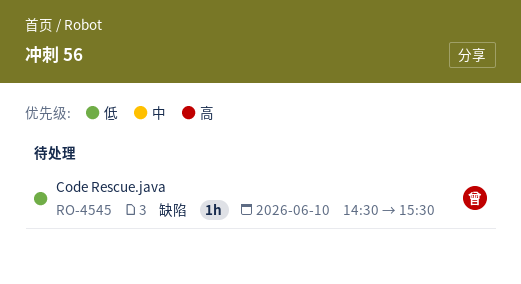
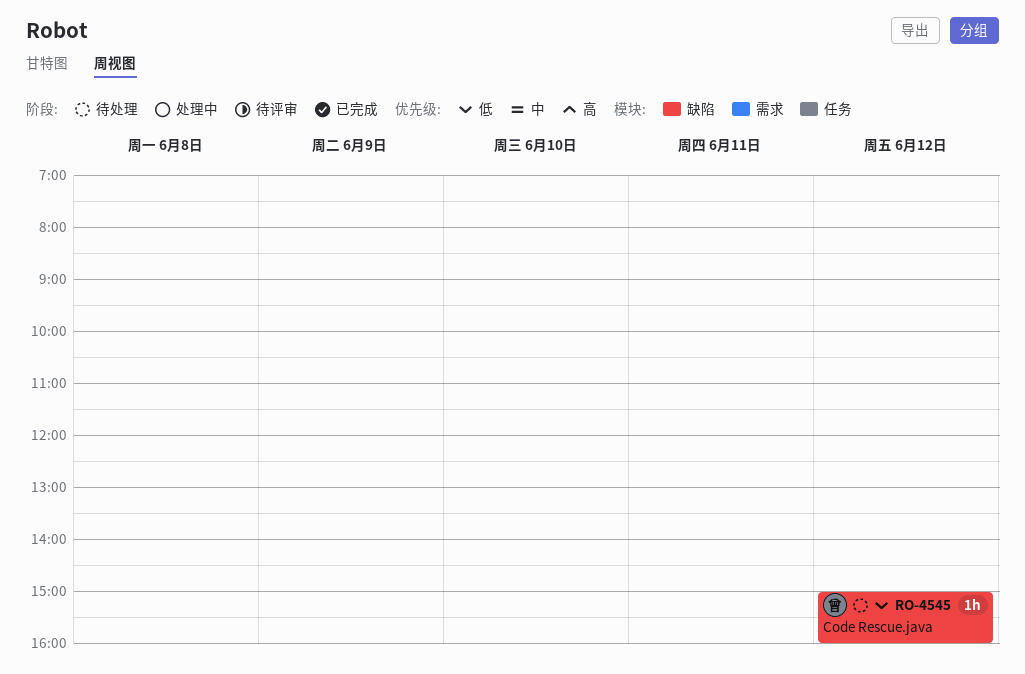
RO-4545, day: Jun 10 -> Jun 12
RO-4545, begins: 14:30 -> 15:00
RO-4545, ends: 15:30 -> 16:00

